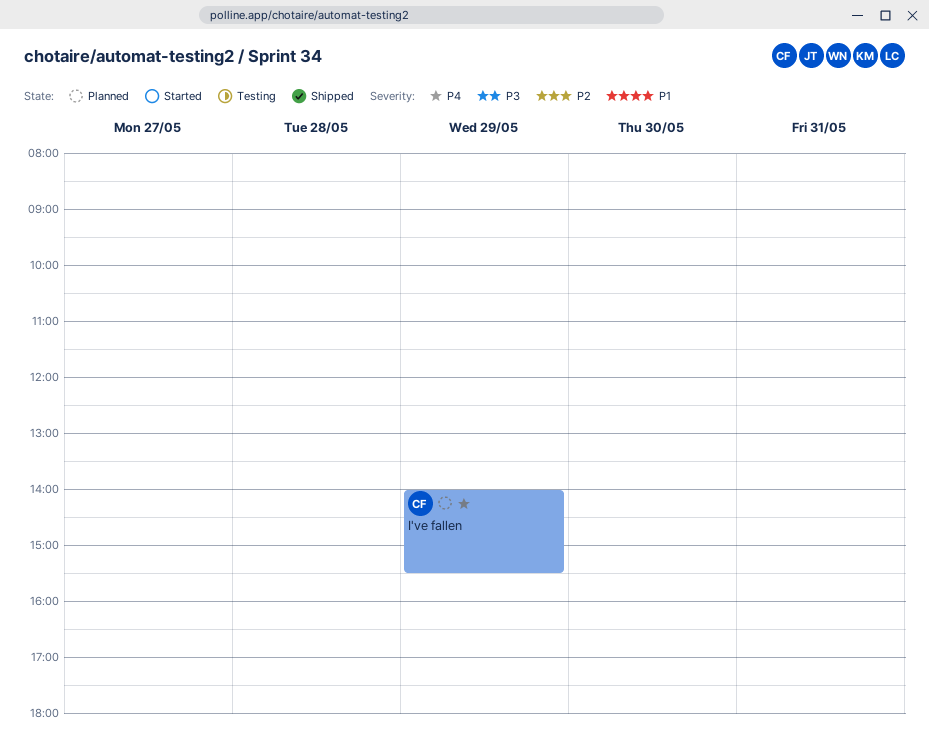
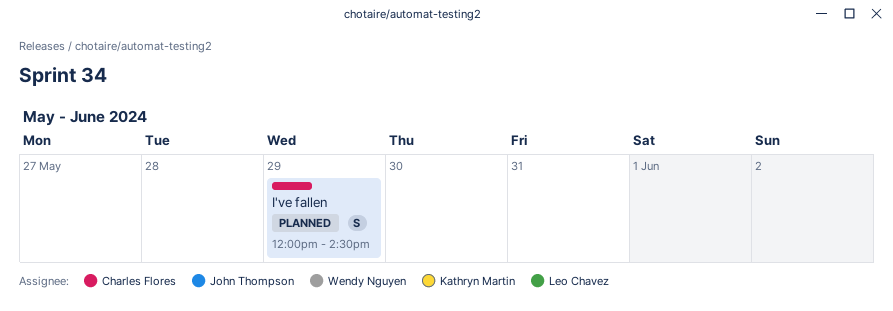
I've fallen, begins: 14:00 -> 12:00
I've fallen, ends: 15:30 -> 14:30

